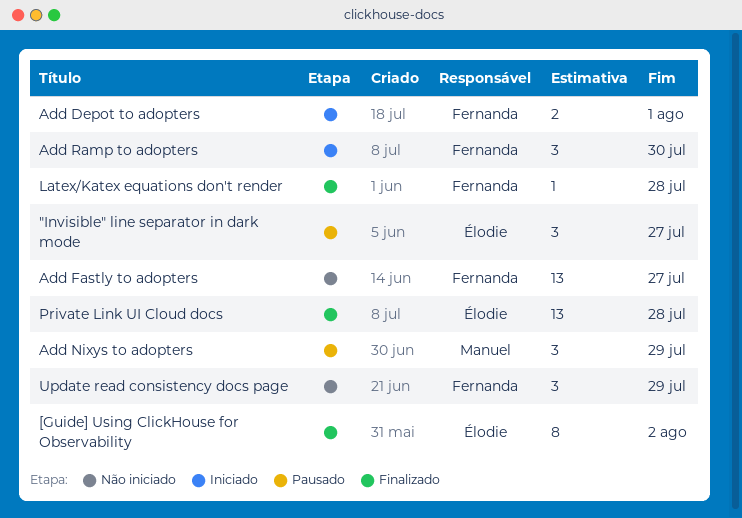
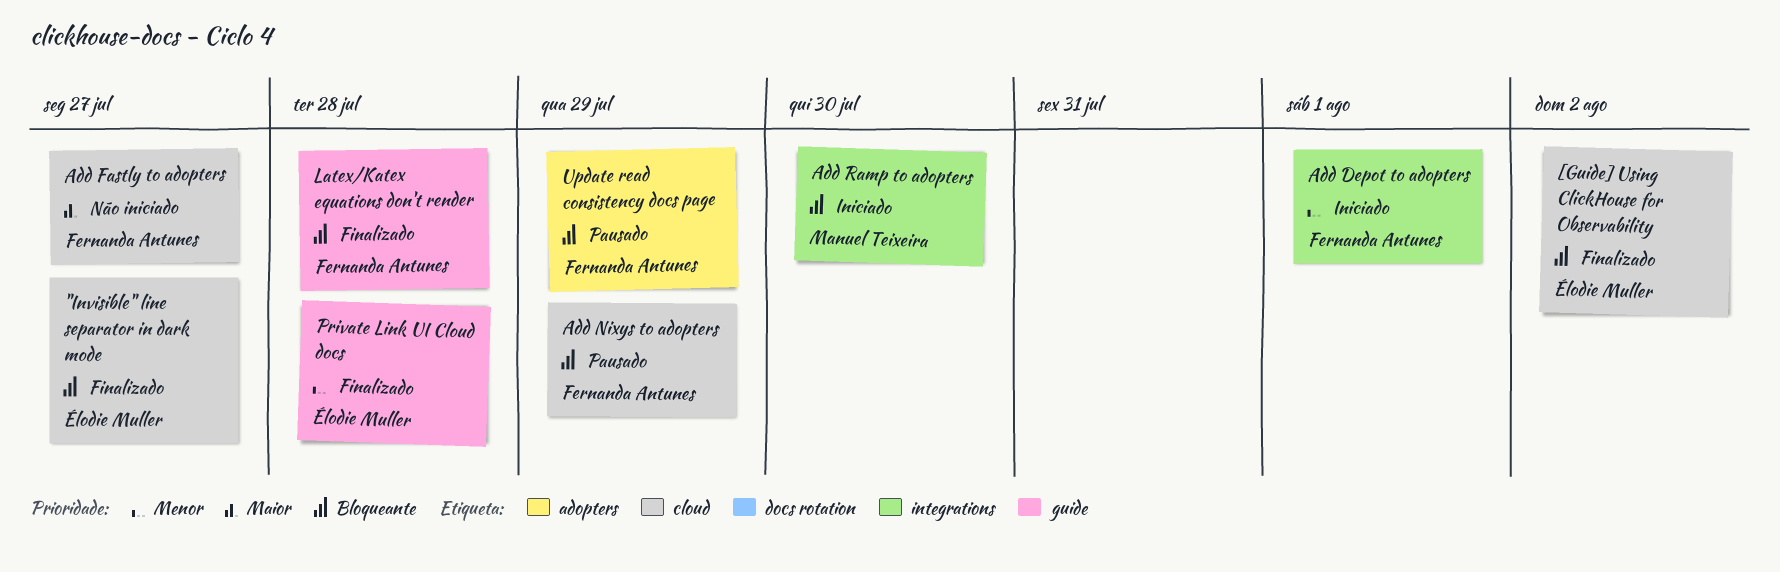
"Invisible" line separator in dark mode, status: Pausado -> Finalizado
Add Nixys to adopters, owner: Manuel Teixeira -> Fernanda Antunes
Add Ramp to adopters, owner: Fernanda Antunes -> Manuel Teixeira
Update read consistency docs page, status: Não iniciado -> Pausado

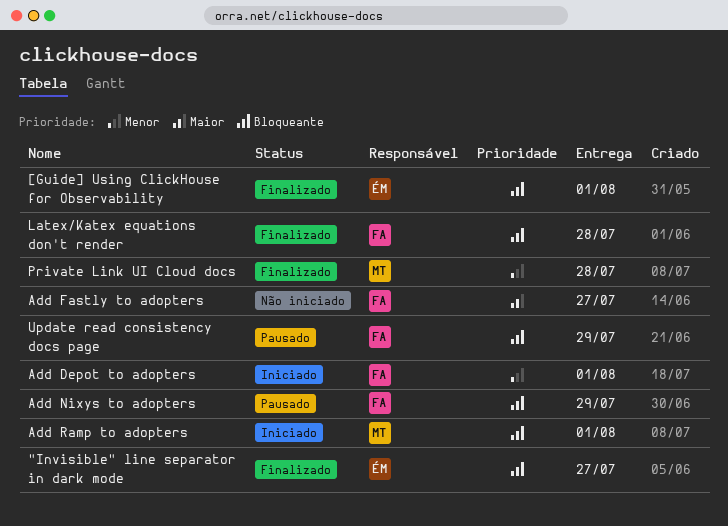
[Guide] Using ClickHouse for Observability, due: Aug 2 -> Aug 1
Add Ramp to adopters, due: Jul 30 -> Aug 1
Private Link UI Cloud docs, owner: Élodie Muller -> Manuel Teixeira

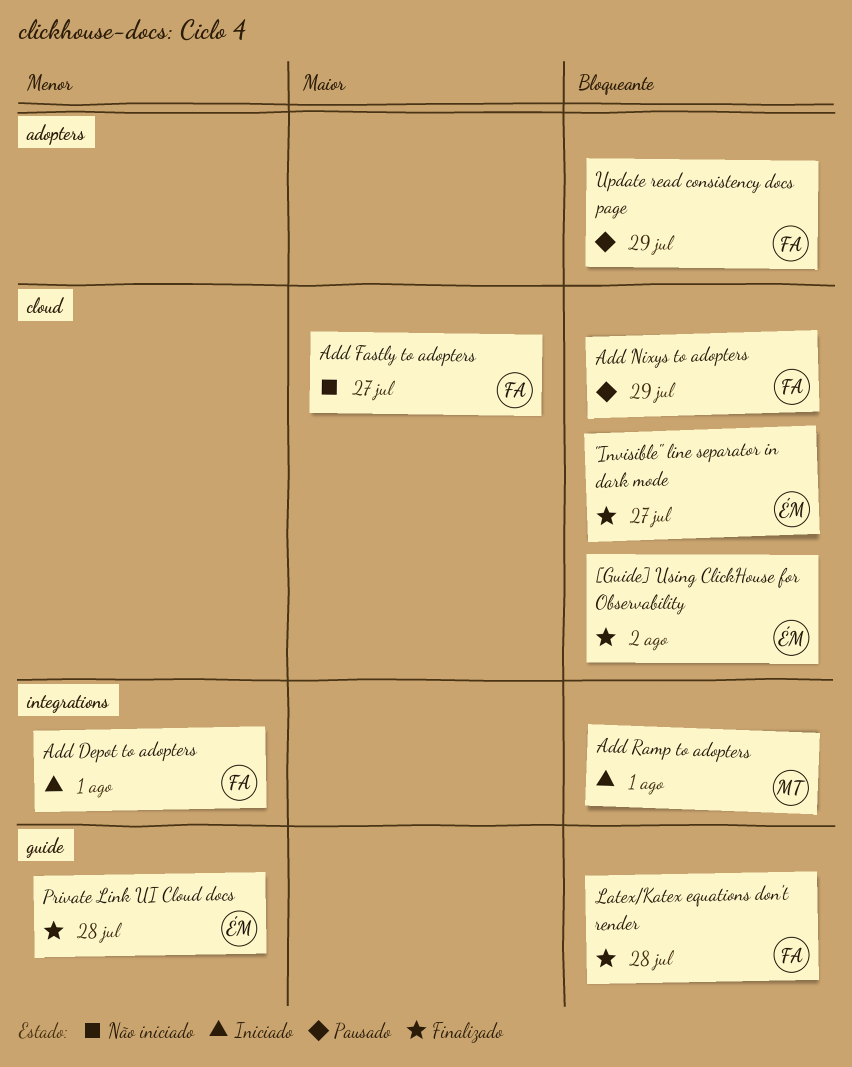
[Guide] Using ClickHouse for Observability, due: Aug 1 -> Aug 2
Private Link UI Cloud docs, owner: MT -> ÉM

